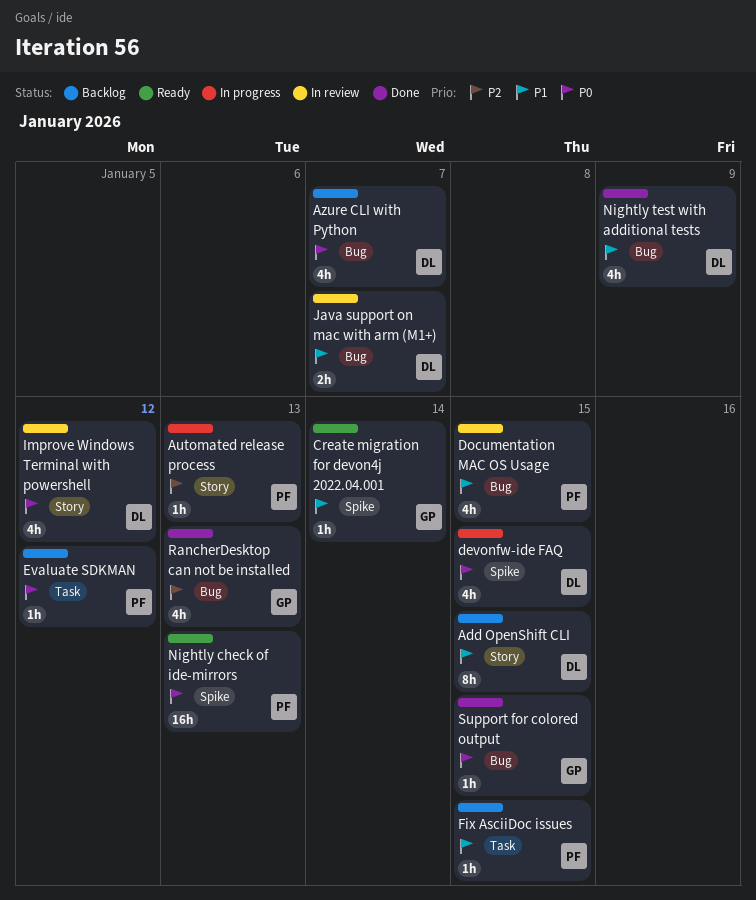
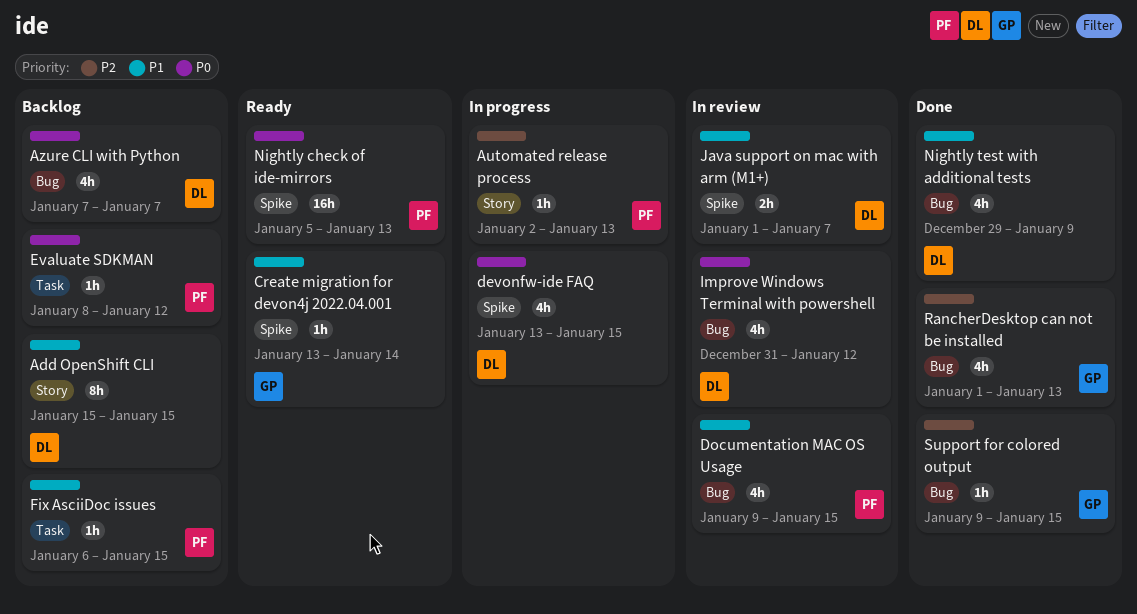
Improve Windows Terminal with powershell, label: Story -> Bug
Java support on mac with arm (M1+), label: Bug -> Spike
Support for colored output, priority: P0 -> P2

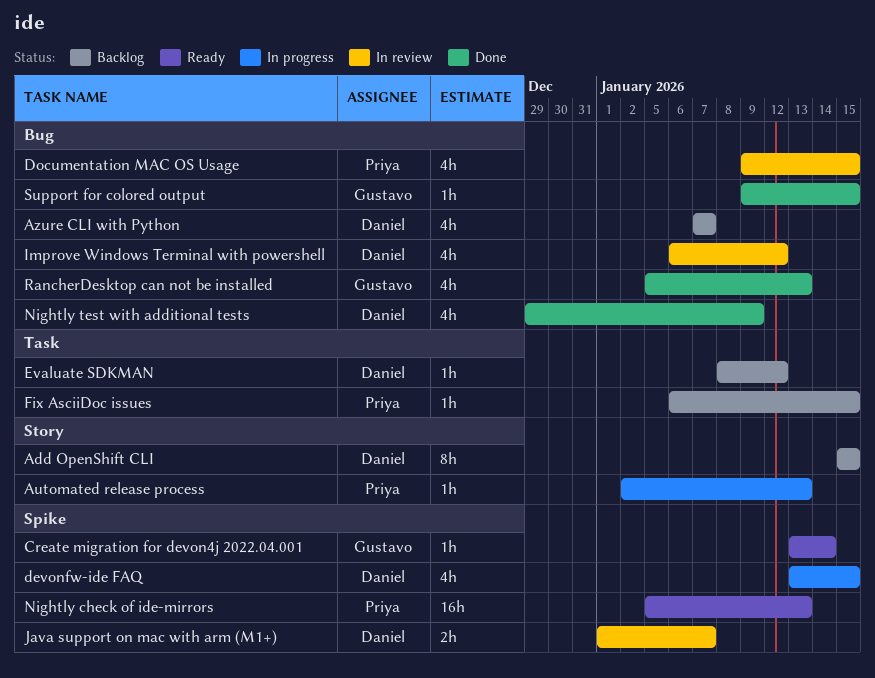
Evaluate SDKMAN, owner: Priya -> Daniel
Improve Windows Terminal with powershell, start: Dec 31 -> Jan 6
RancherDesktop can not be installed, start: Jan 1 -> Jan 5

